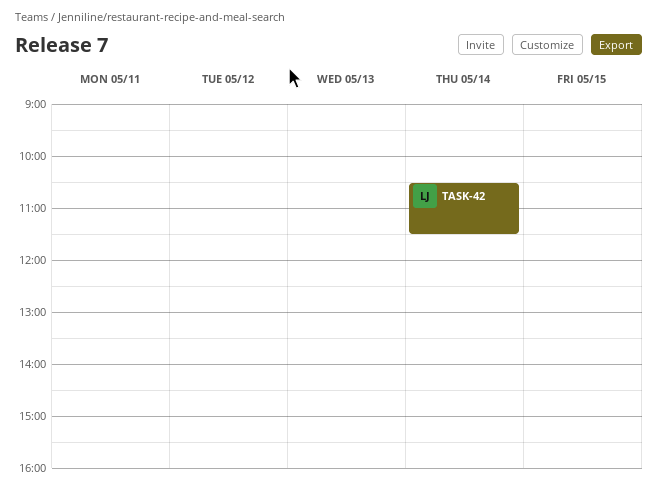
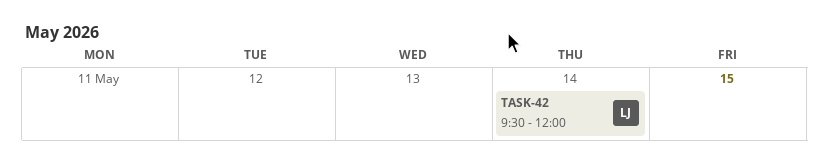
TASK-42, begins: 10:30 -> 09:30
TASK-42, ends: 11:30 -> 12:00

